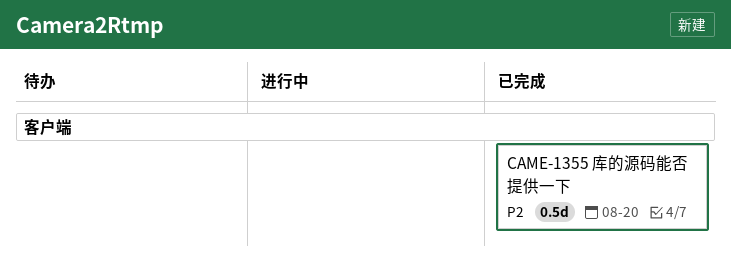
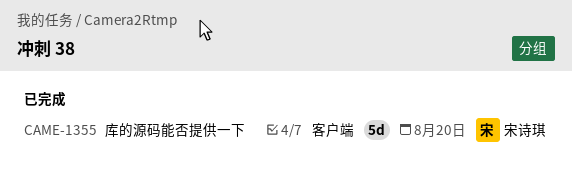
CAME-1355, estimate: 0.5d -> 5d

